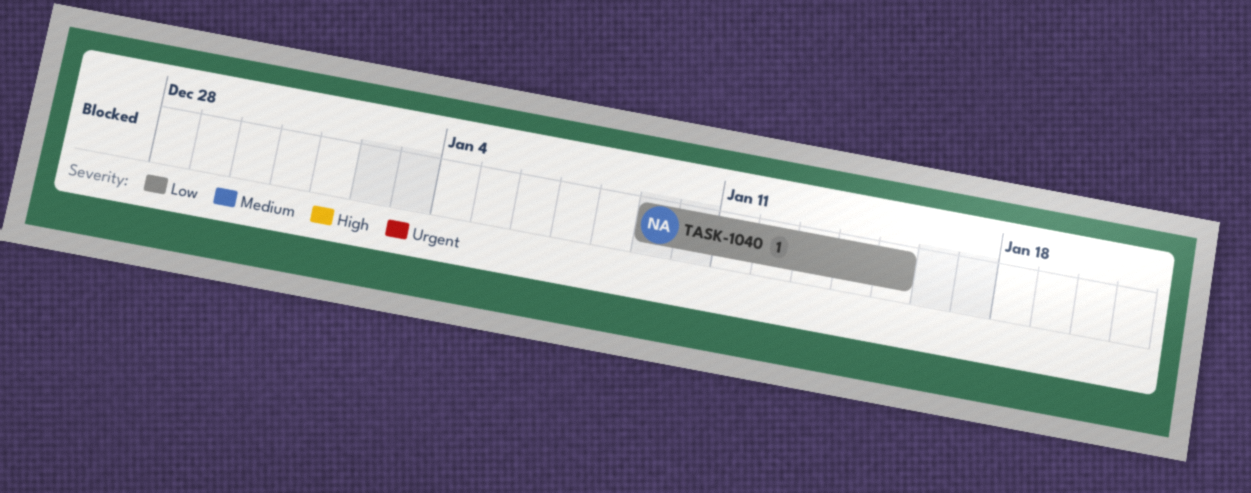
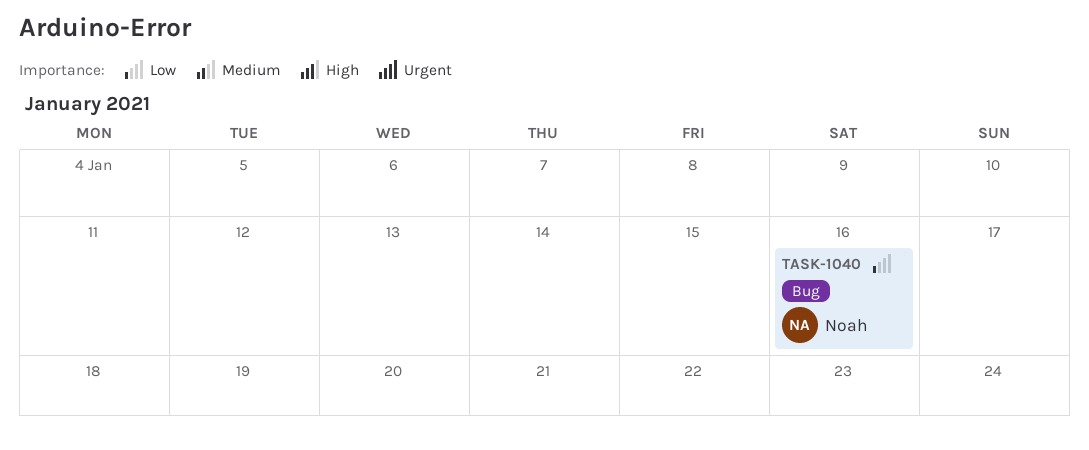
TASK-1040, due: Jan 15 -> Jan 16

